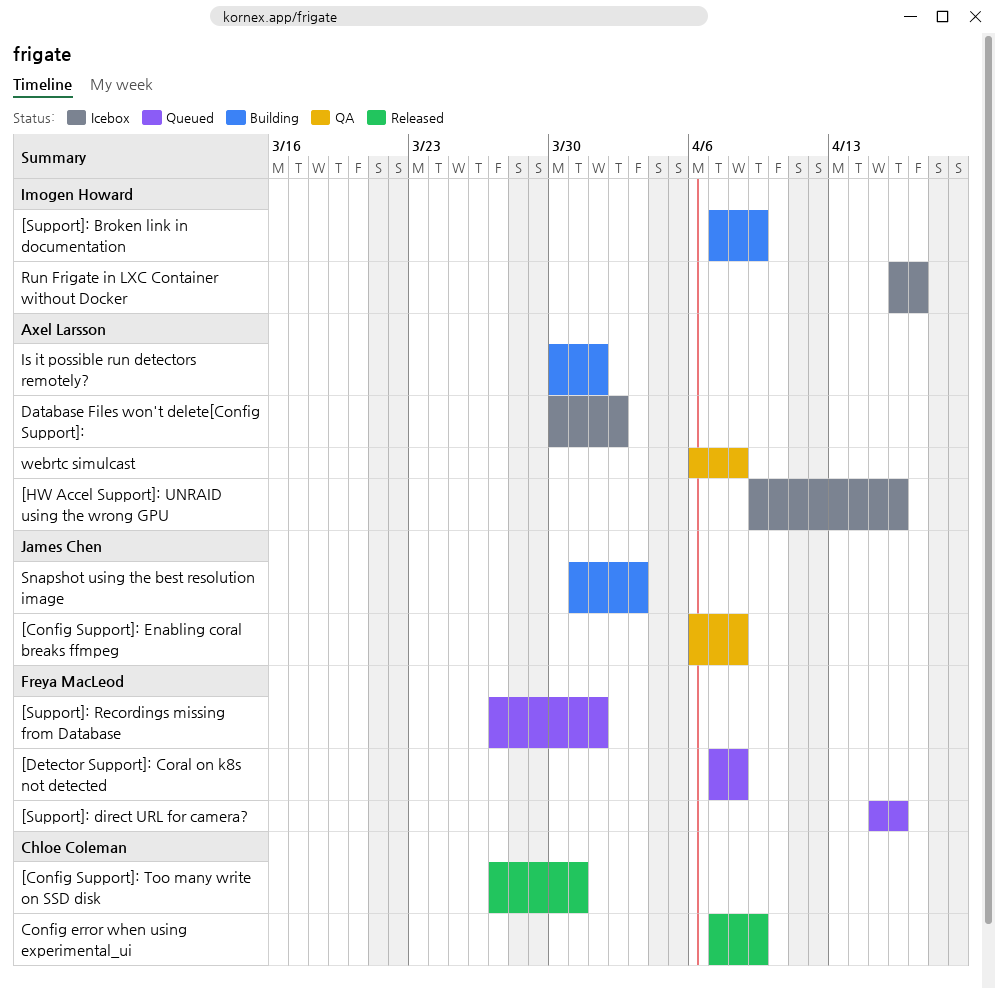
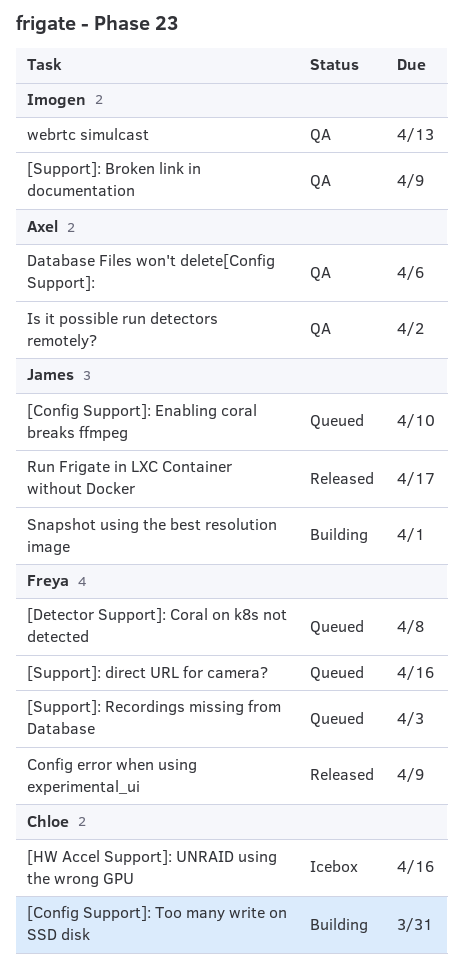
[Config Support]: Enabling coral breaks ffmpeg, status: QA -> Queued
[Config Support]: Enabling coral breaks ffmpeg, due: Apr 8 -> Apr 10
[Config Support]: Too many write on SSD disk, status: Released -> Building
[HW Accel Support]: UNRAID using the wrong GPU, owner: Axel Larsson -> Chloe Coleman
[Support]: Broken link in documentation, status: Building -> QA
[Support]: Recordings missing from Database, due: Apr 1 -> Apr 3
Config error when using experimental_ui, owner: Chloe Coleman -> Freya MacLeod
Database Files won't delete[Config Support]:, status: Icebox -> QA
Database Files won't delete[Config Support]:, due: Apr 2 -> Apr 6
Is it possible run detectors remotely?, status: Building -> QA
Is it possible run detectors remotely?, due: Apr 1 -> Apr 2
Run Frigate in LXC Container without Docker, status: Icebox -> Released
Run Frigate in LXC Container without Docker, owner: Imogen Howard -> James Chen
Snapshot using the best resolution image, due: Apr 3 -> Apr 1
webrtc simulcast, owner: Axel Larsson -> Imogen Howard
webrtc simulcast, due: Apr 8 -> Apr 13

